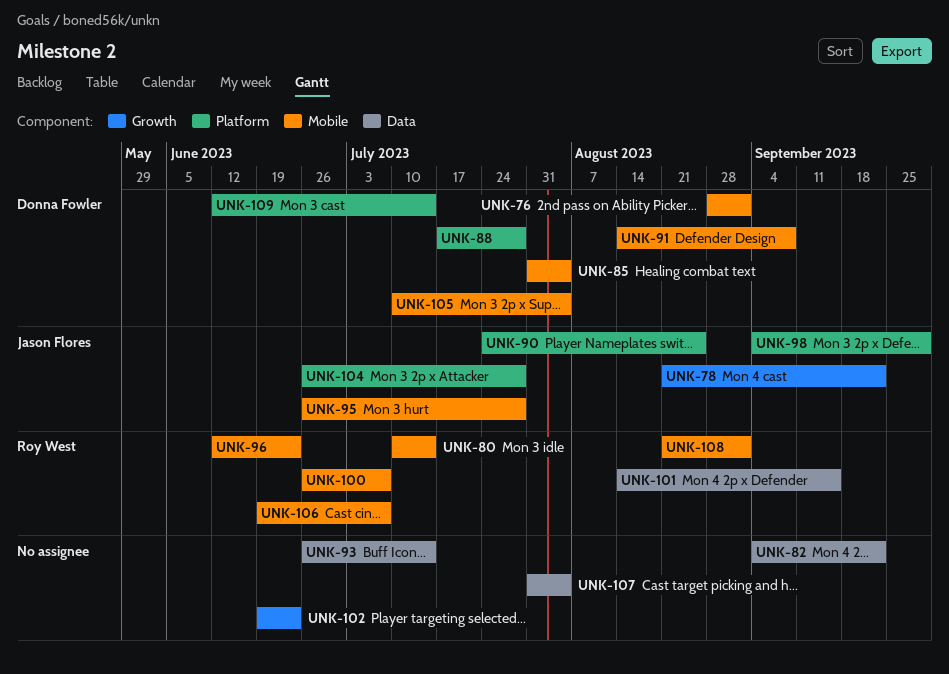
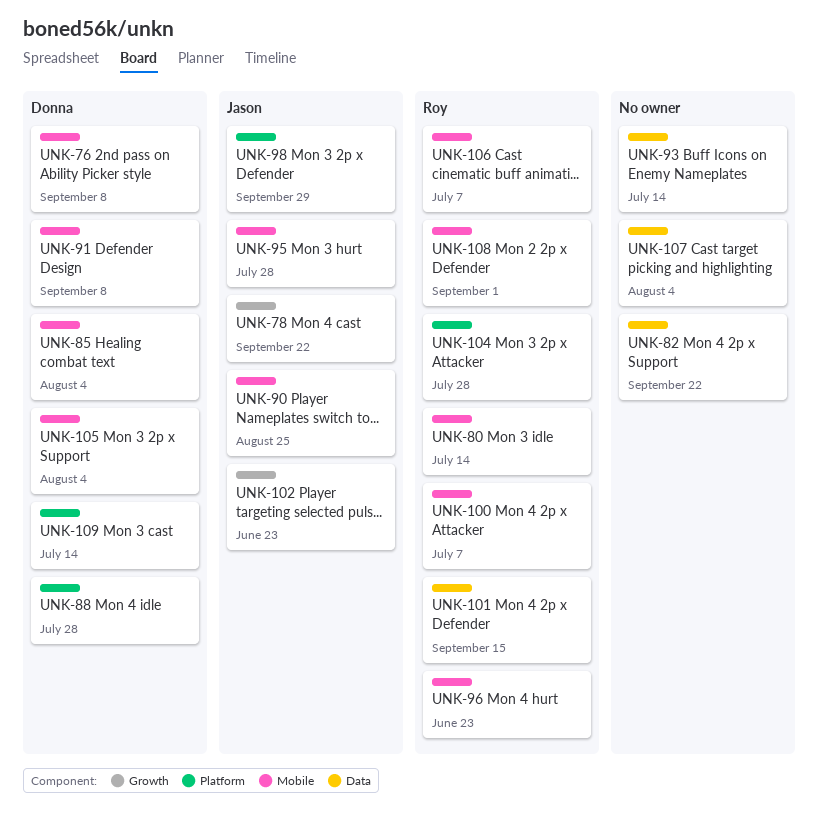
UNK-76, due: Sep 1 -> Sep 8
UNK-90, label: Platform -> Mobile
UNK-102, owner: none -> Jason Flores
UNK-104, owner: Jason Flores -> Roy West

